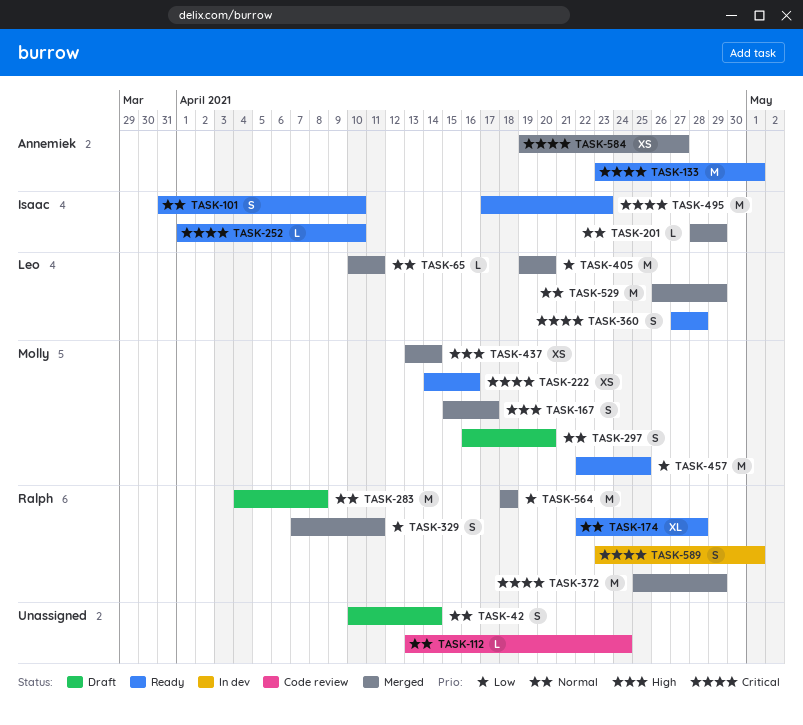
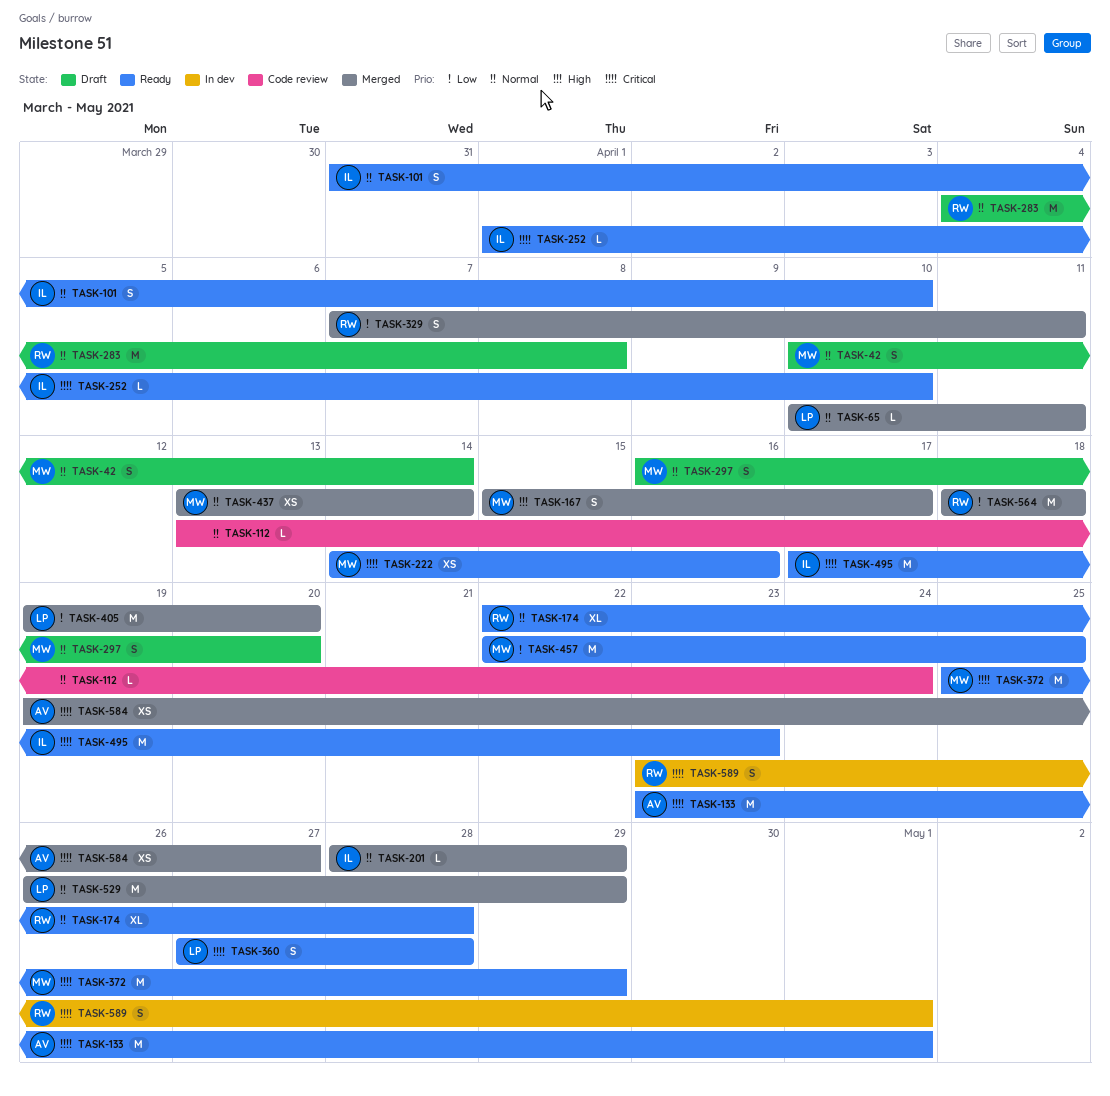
TASK-42, owner: none -> Molly
TASK-372, status: Merged -> Ready
TASK-372, owner: Ralph -> Molly
TASK-437, priority: High -> Normal

